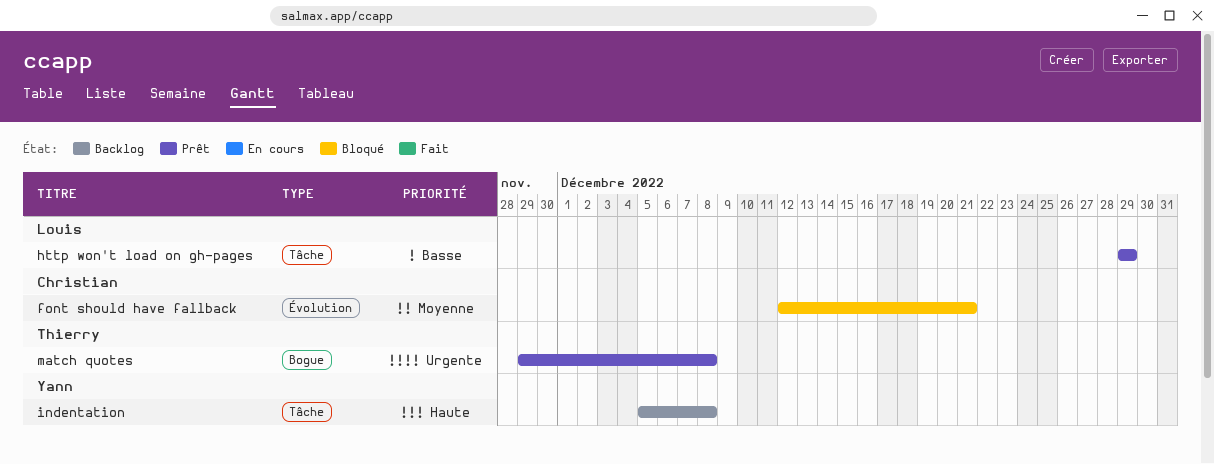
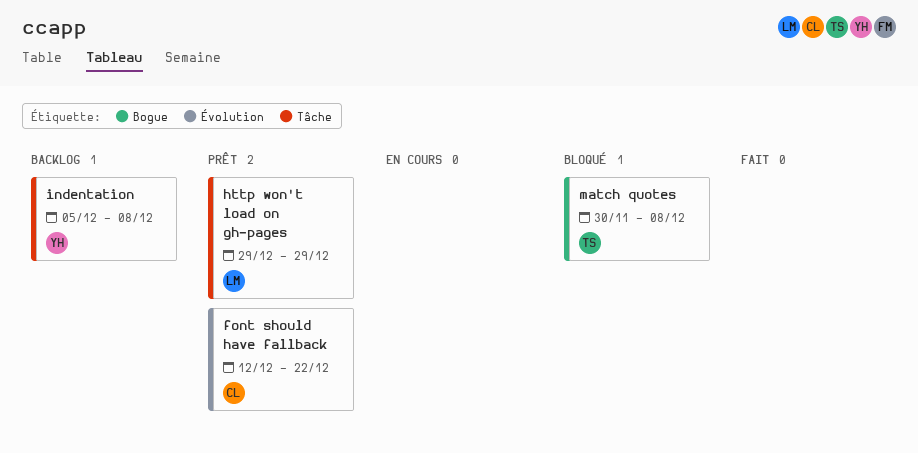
font should have fallback, status: Bloqué -> Prêt
font should have fallback, due: Dec 21 -> Dec 22
match quotes, status: Prêt -> Bloqué
match quotes, start: Nov 29 -> Nov 30

